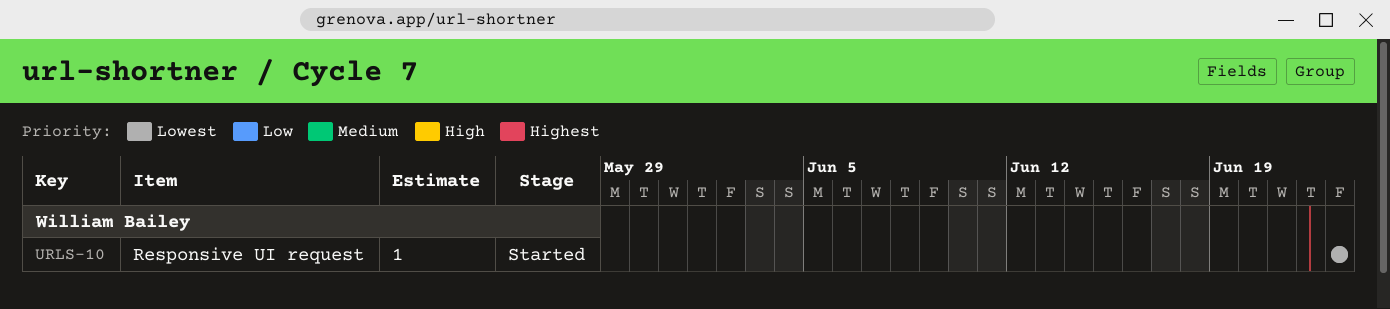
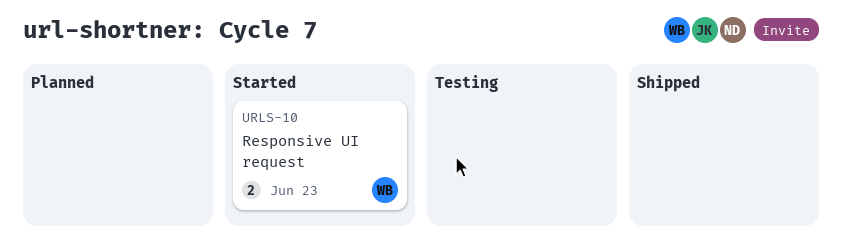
URLS-10, estimate: 1 -> 2

